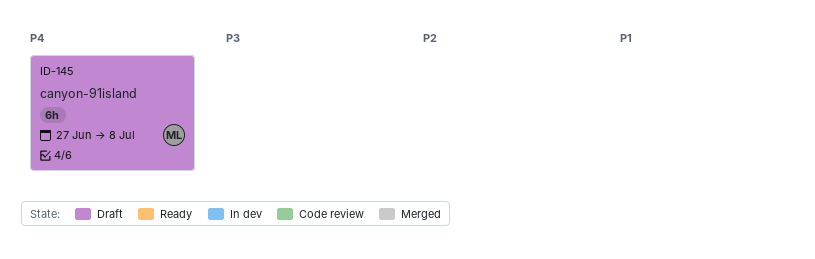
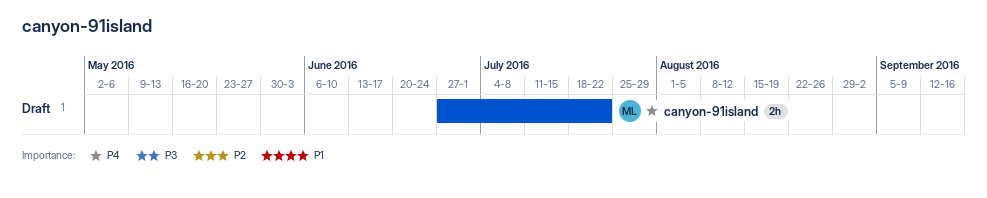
canyon-91island, estimate: 6h -> 2h
canyon-91island, due: Jul 8 -> Jul 22

